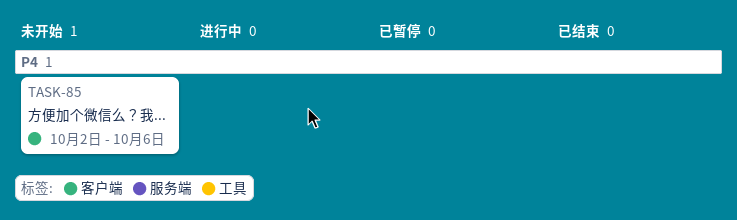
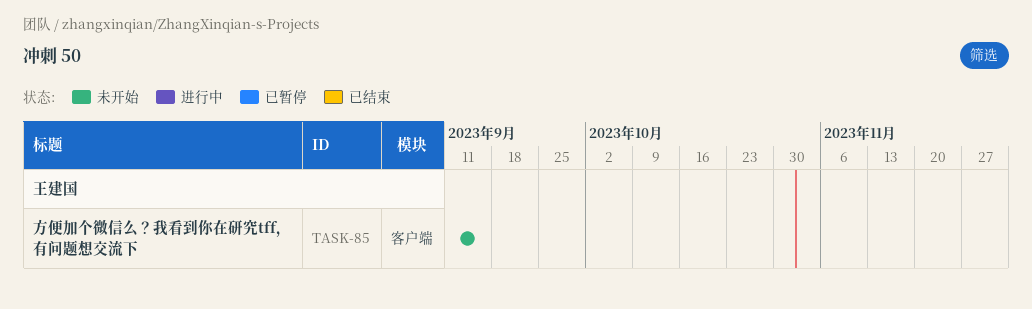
TASK-85, start: Oct 2 -> Sep 11
TASK-85, due: Oct 6 -> Sep 15

